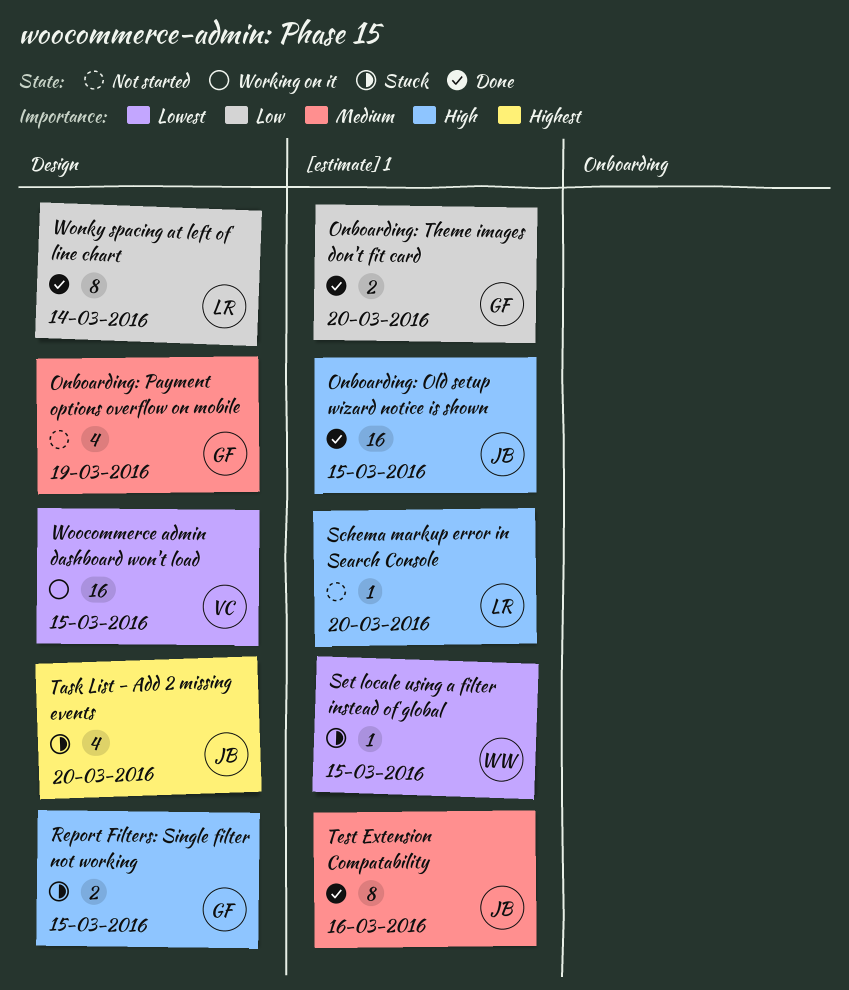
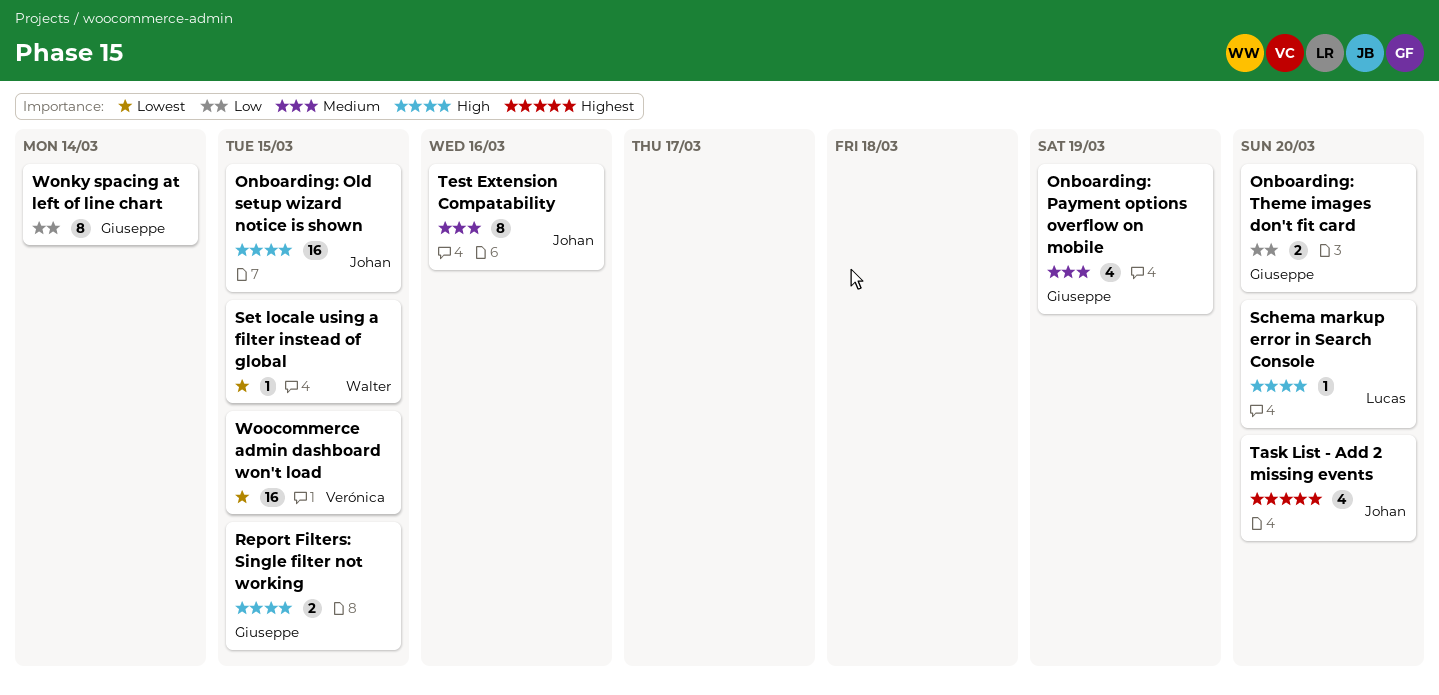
Wonky spacing at left of line chart, owner: Lucas -> Giuseppe

